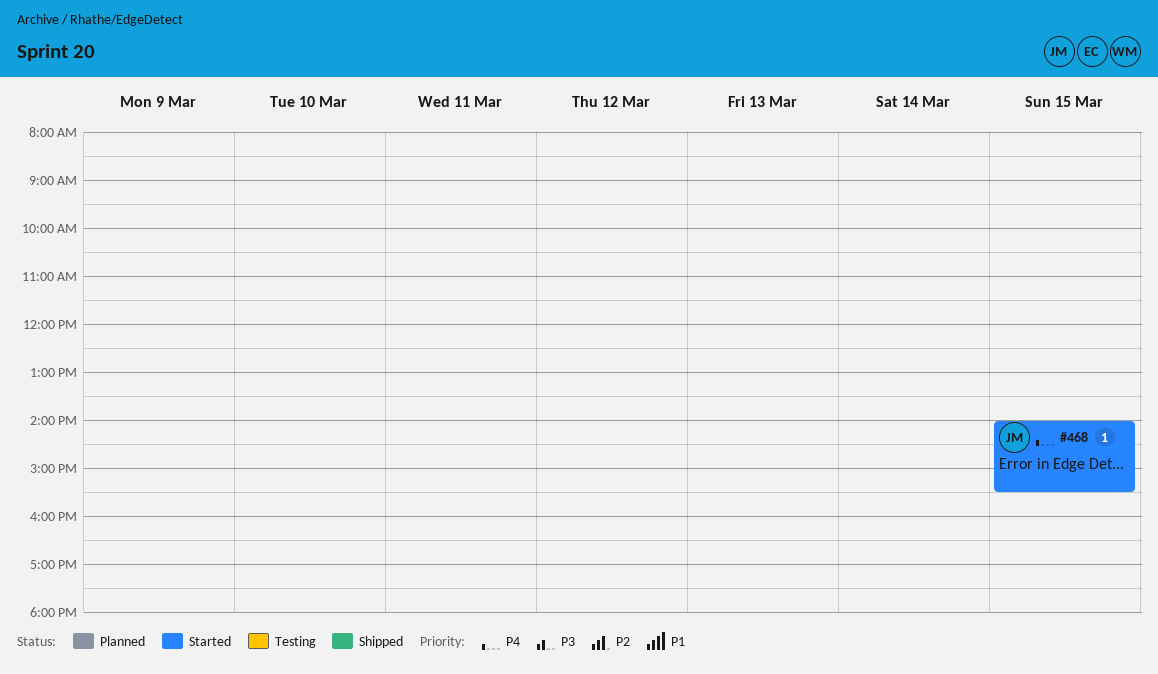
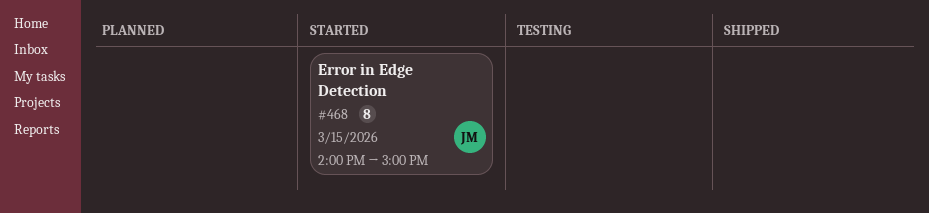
#468, estimate: 1 -> 8
#468, ends: 15:30 -> 15:00

